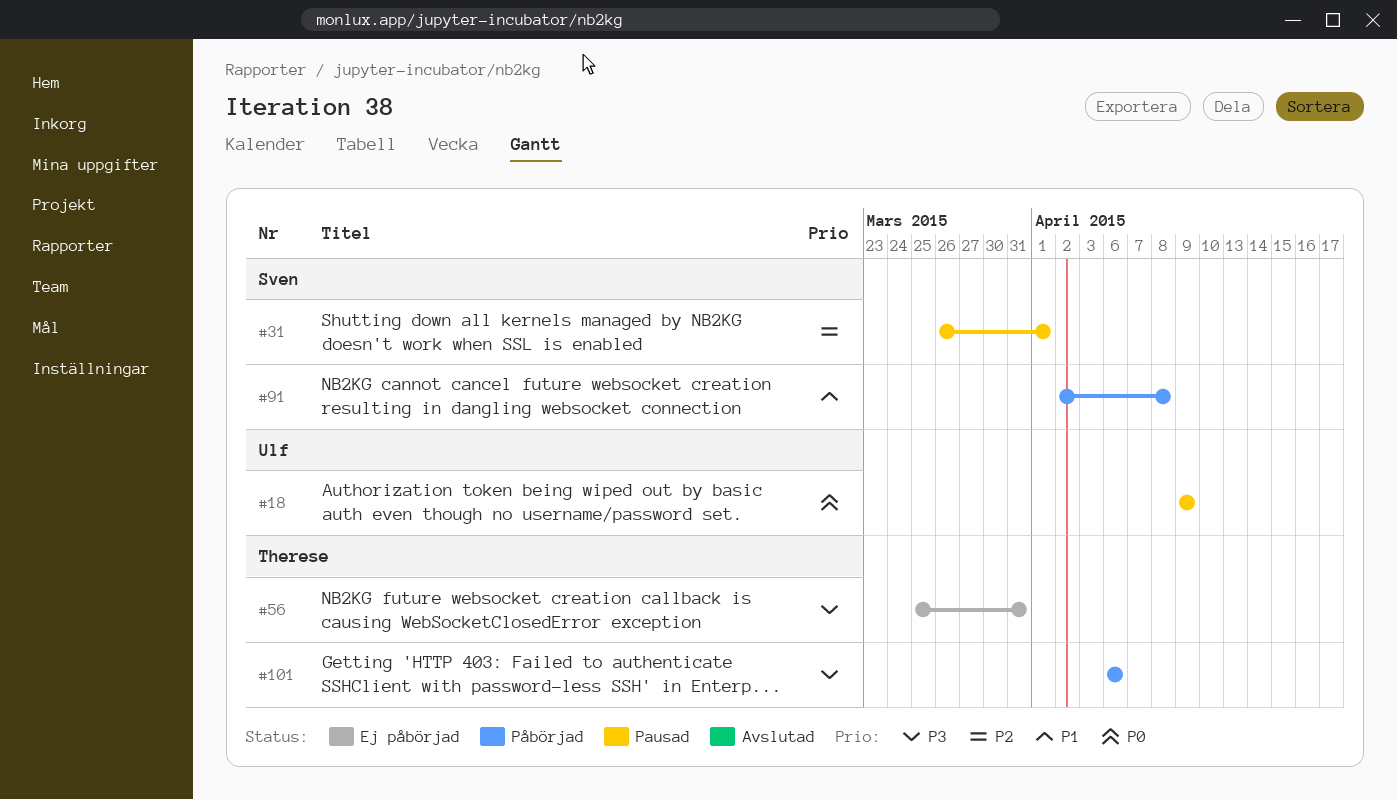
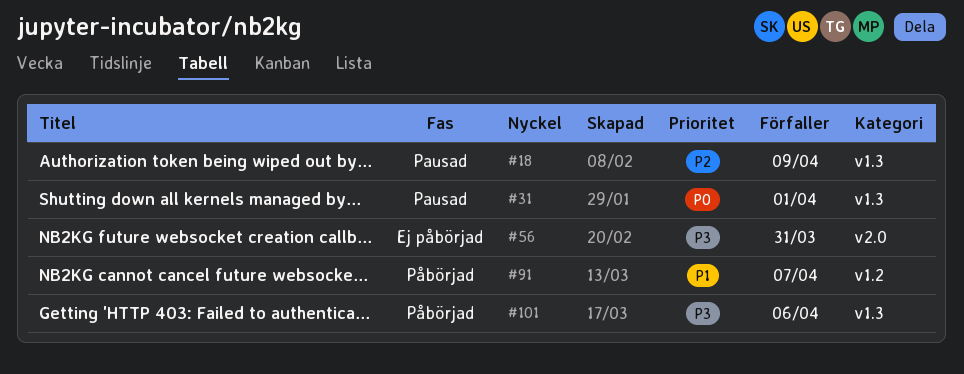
#18, priority: P0 -> P2
#31, priority: P2 -> P0
#91, due: Apr 8 -> Apr 7

